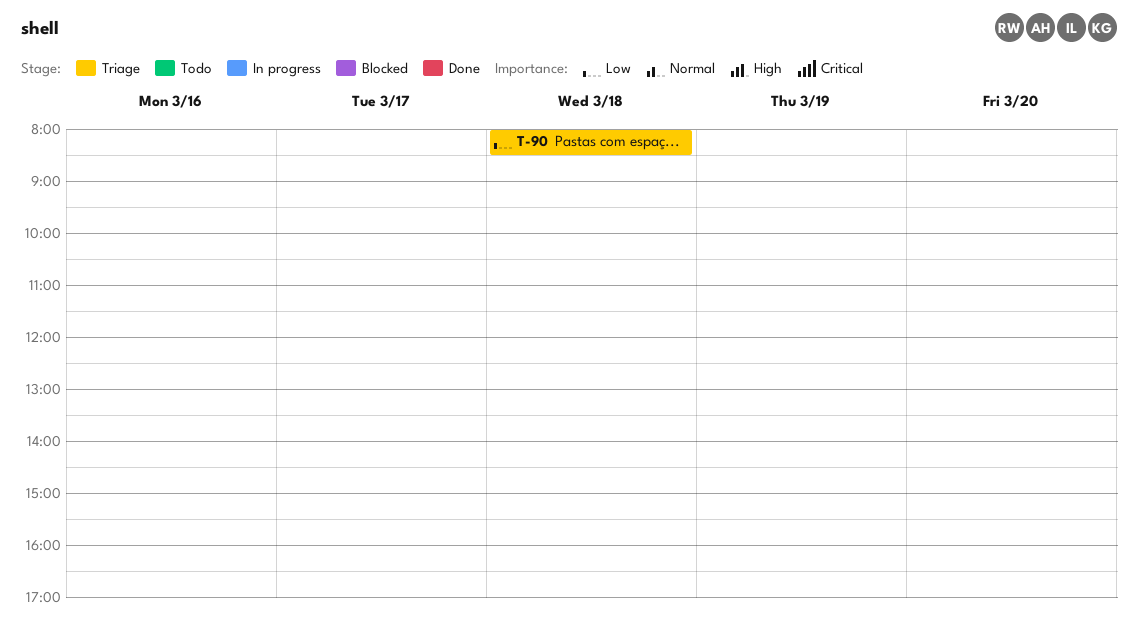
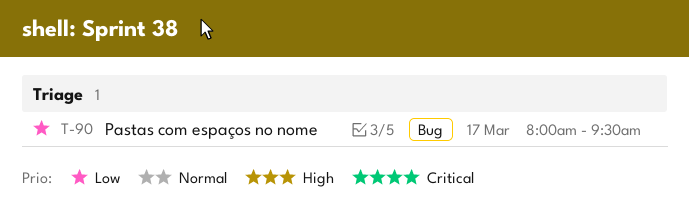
T-90, day: Mar 18 -> Mar 17
T-90, ends: 08:30 -> 09:30

